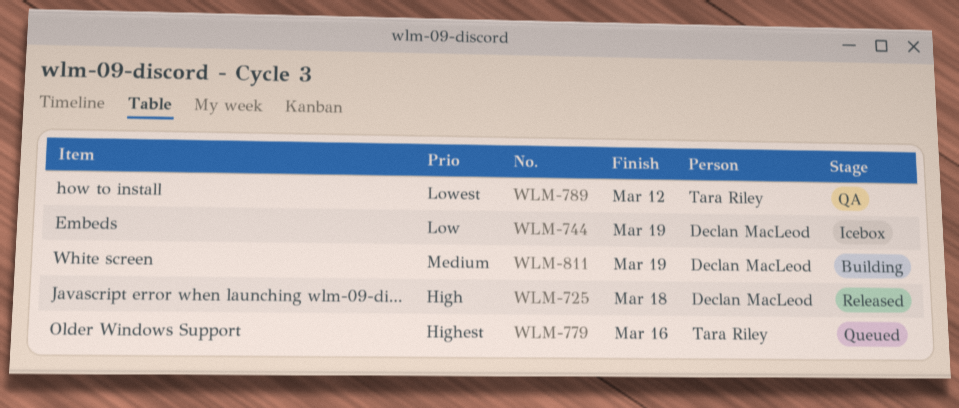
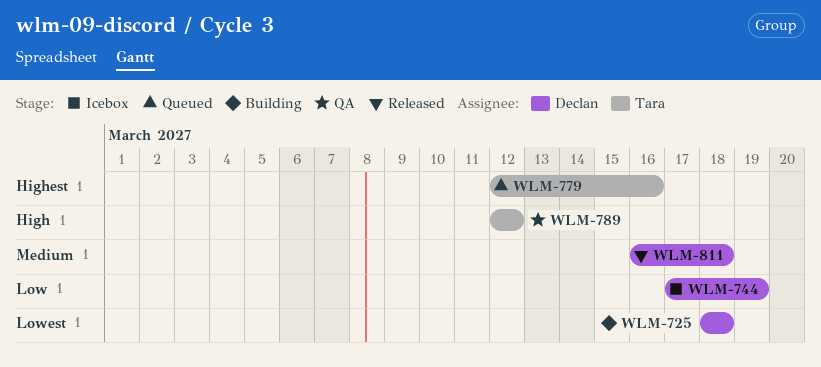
WLM-725, status: Released -> Building
WLM-725, priority: High -> Lowest
WLM-789, priority: Lowest -> High
WLM-811, status: Building -> Released
WLM-811, due: Mar 19 -> Mar 18

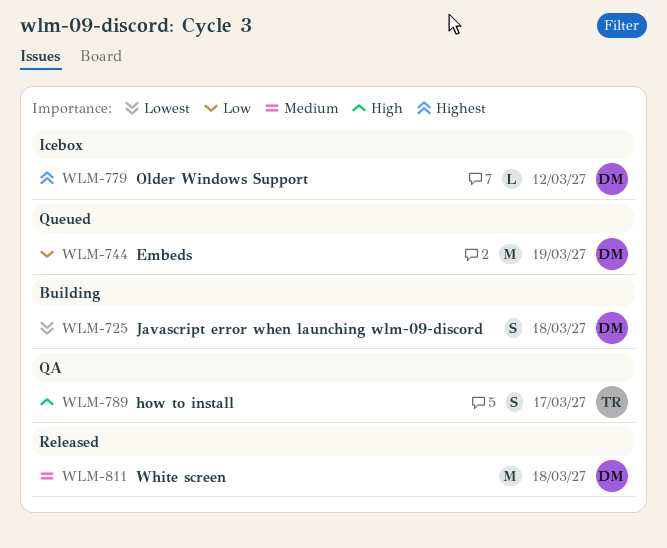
WLM-744, status: Icebox -> Queued
WLM-779, status: Queued -> Icebox
WLM-779, owner: Tara -> Declan
WLM-779, due: Mar 16 -> Mar 12
WLM-789, due: Mar 12 -> Mar 17

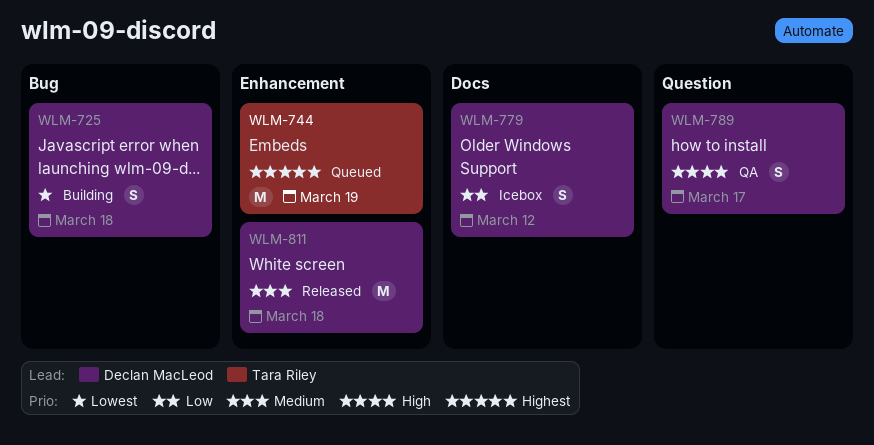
WLM-744, owner: Declan MacLeod -> Tara Riley
WLM-744, priority: Low -> Highest
WLM-779, priority: Highest -> Low
WLM-779, estimate: L -> S
WLM-789, owner: Tara Riley -> Declan MacLeod

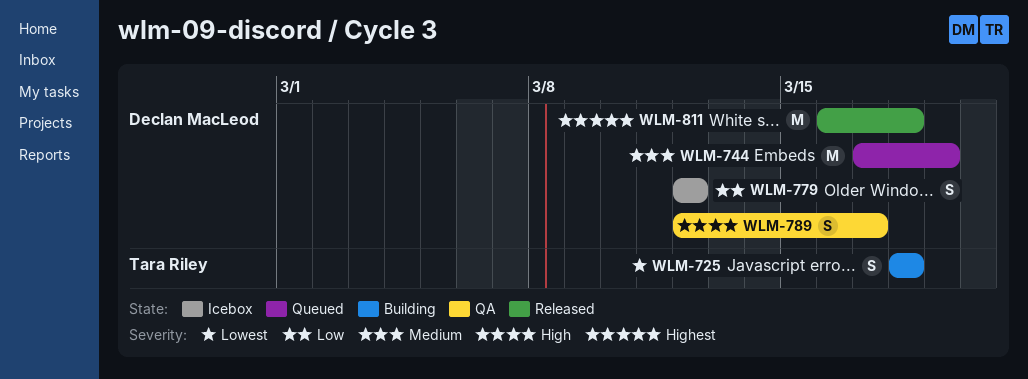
WLM-725, owner: Declan MacLeod -> Tara Riley
WLM-744, owner: Tara Riley -> Declan MacLeod
WLM-744, priority: Highest -> Medium
WLM-811, priority: Medium -> Highest

